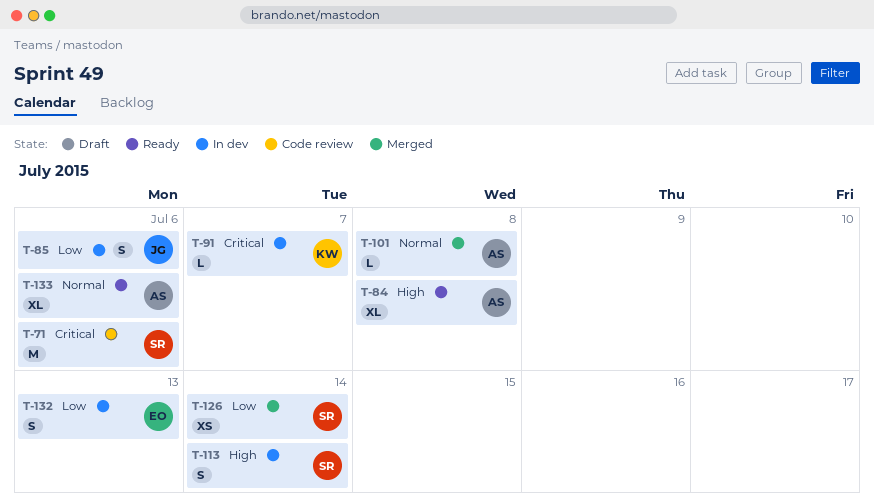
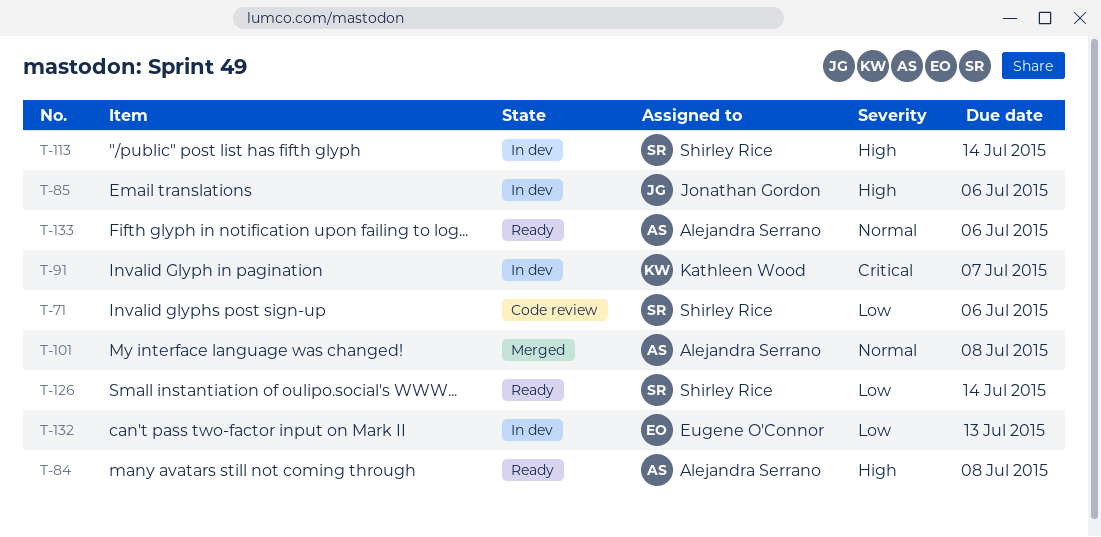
T-71, priority: Critical -> Low
T-85, priority: Low -> High
T-126, status: Merged -> Ready

